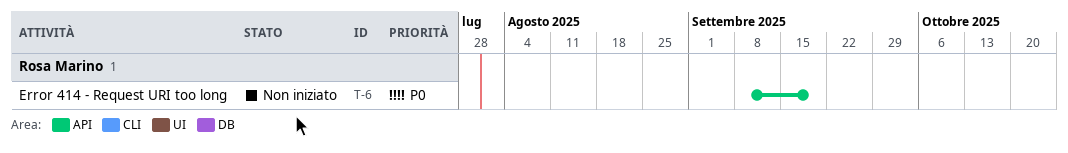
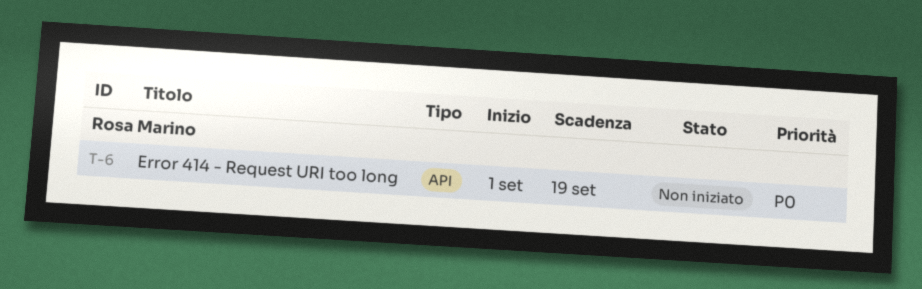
T-6, start: Sep 8 -> Sep 1

